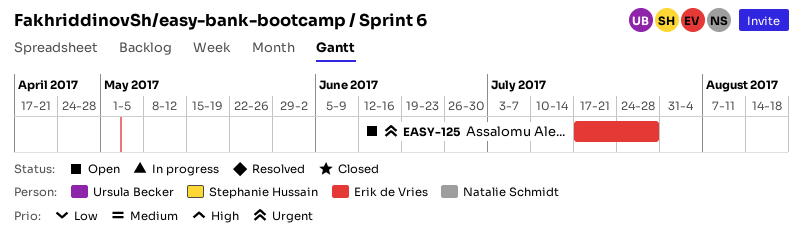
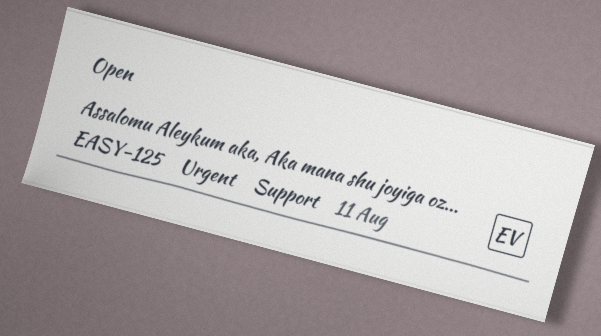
EASY-125, due: Jul 28 -> Aug 11

